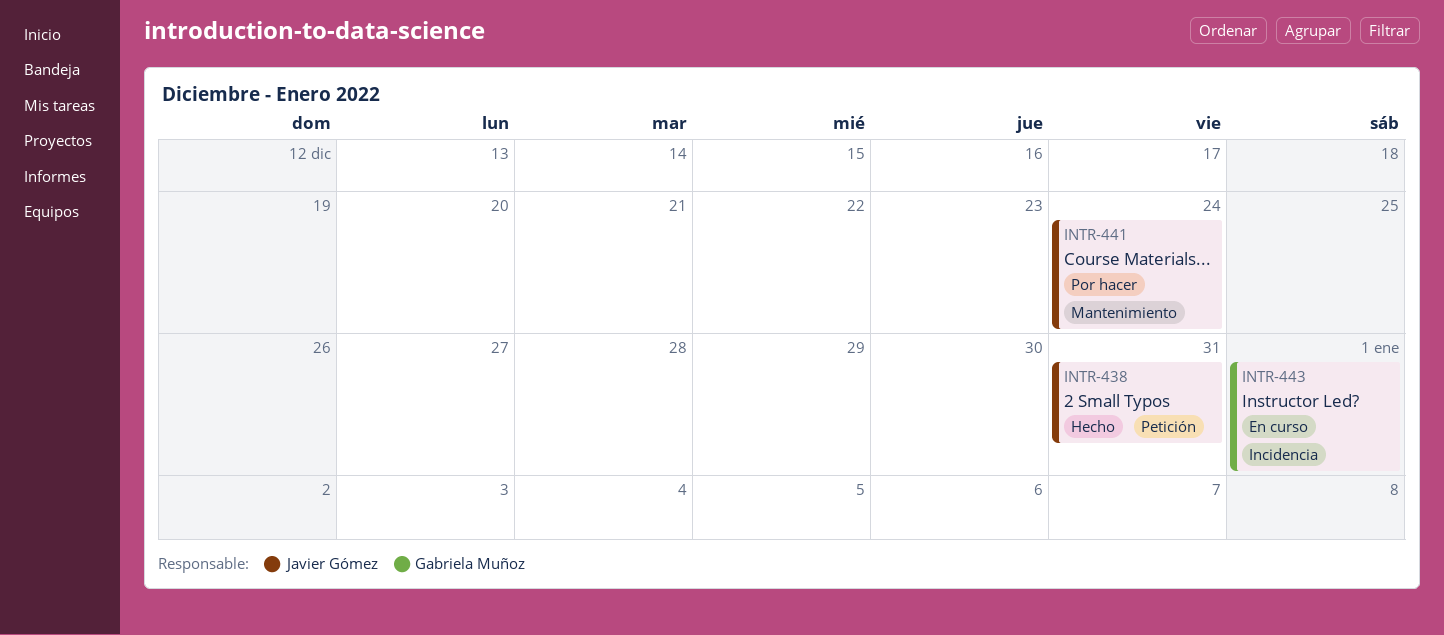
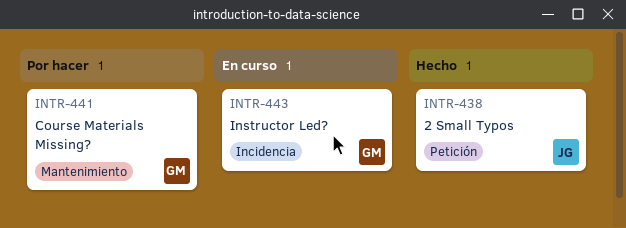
INTR-441, owner: Javier Gómez -> Gabriela Muñoz

